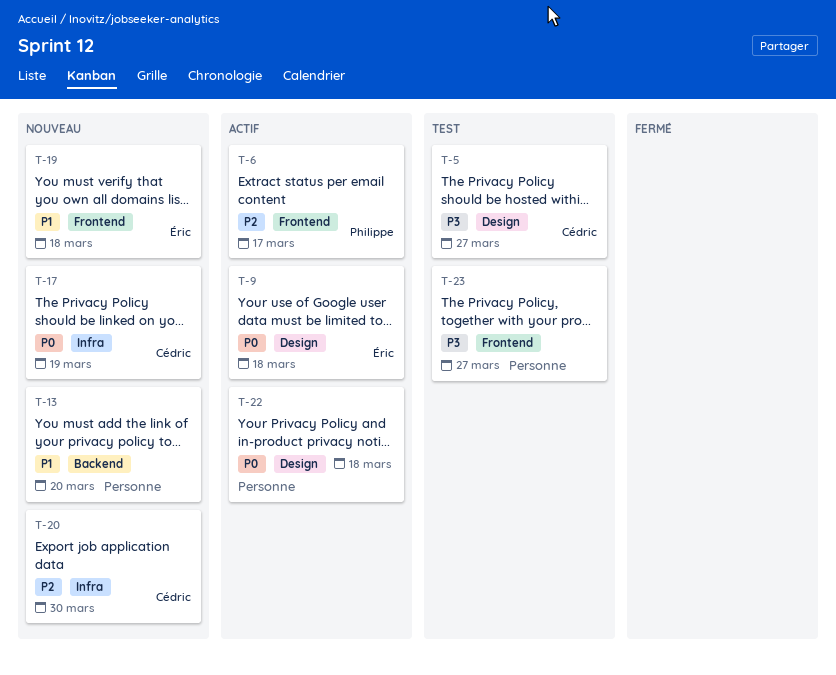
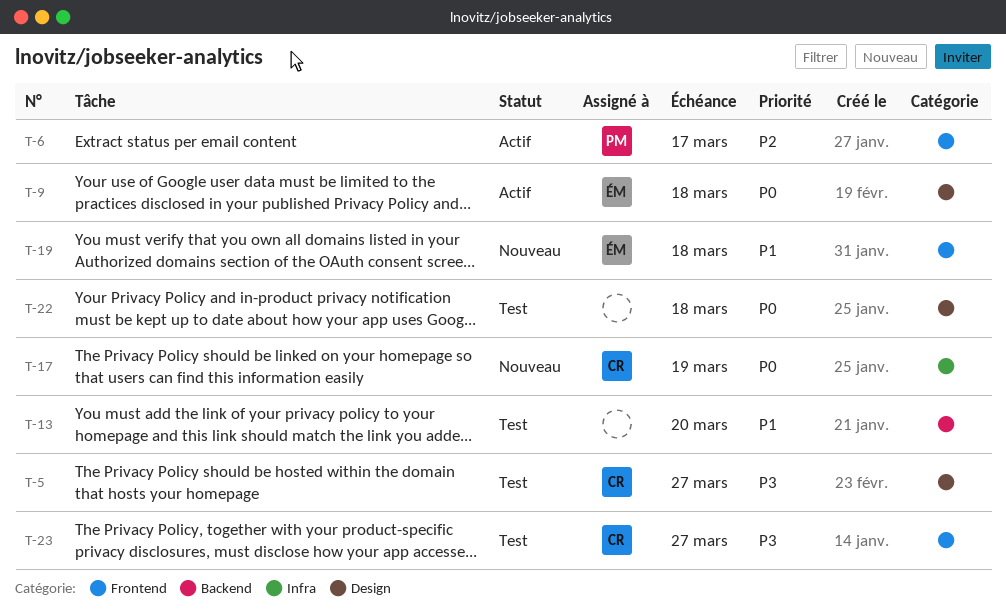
T-13, status: Nouveau -> Test
T-20: present -> none
T-22, status: Actif -> Test
T-23, owner: none -> Cédric

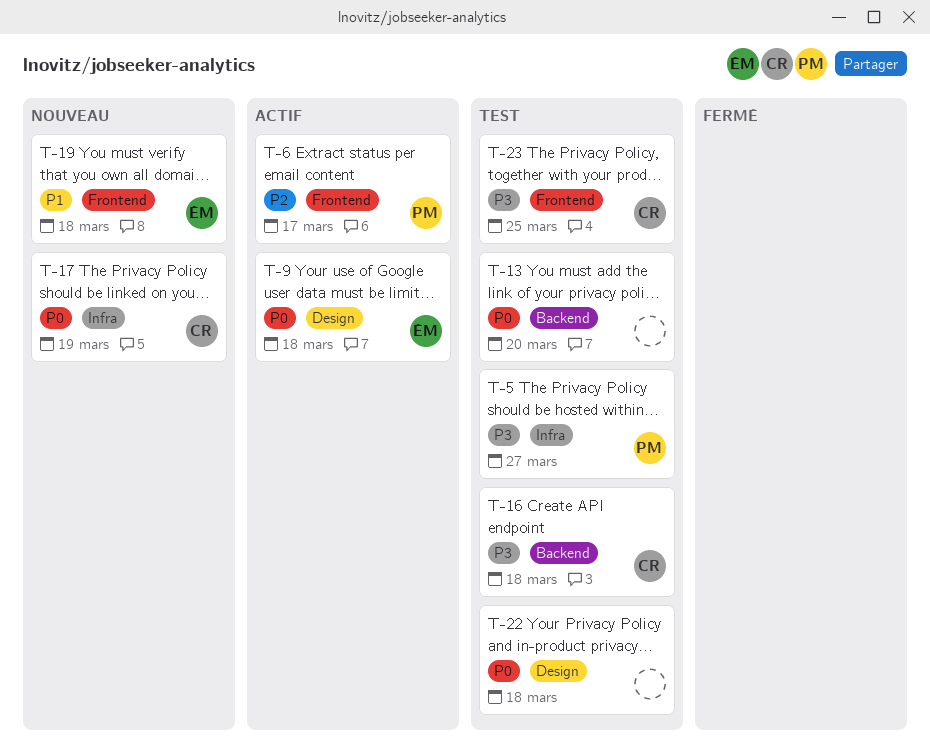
T-5, owner: CR -> PM
T-5, label: Design -> Infra
T-13, priority: P1 -> P0
T-16: none -> present
T-23, due: Mar 27 -> Mar 25

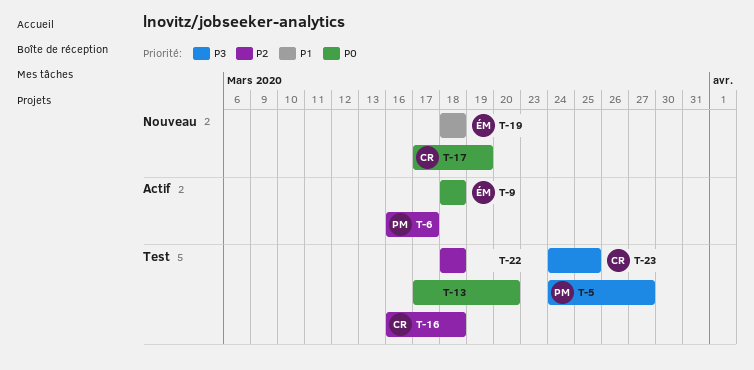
T-16, priority: P3 -> P2
T-22, priority: P0 -> P2

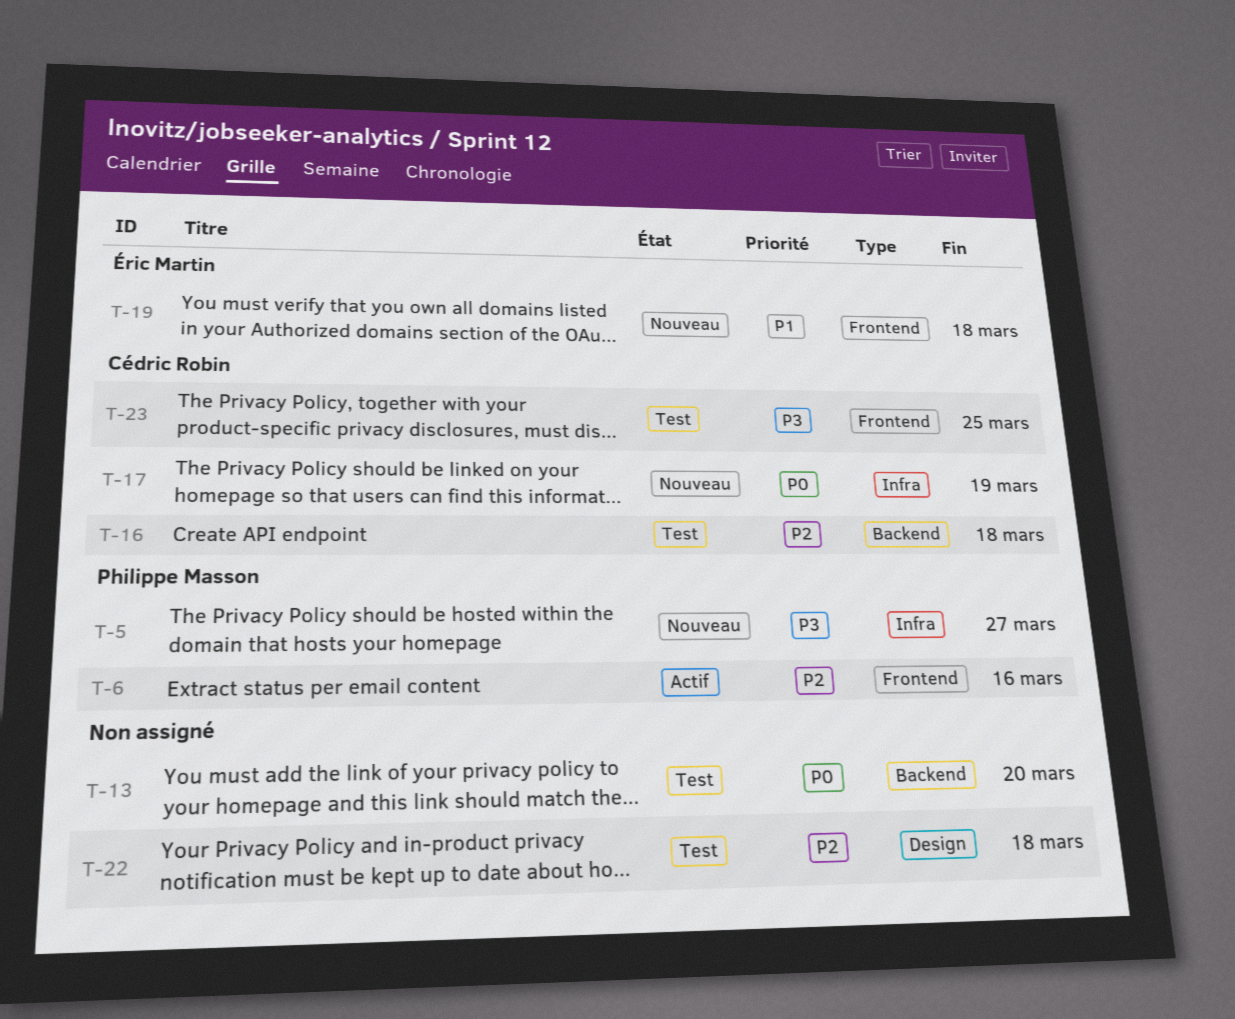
T-5, status: Test -> Nouveau
T-6, due: Mar 17 -> Mar 16
T-9: present -> none

